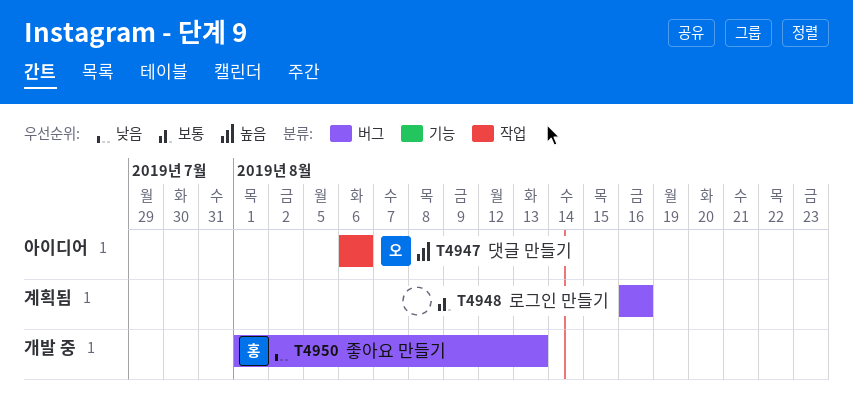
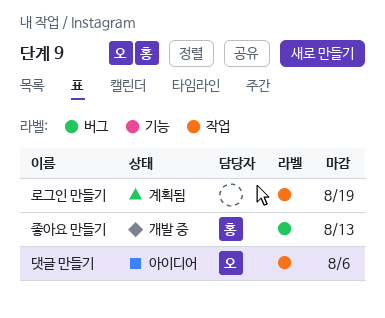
로그인 만들기, label: 버그 -> 작업
로그인 만들기, due: Aug 16 -> Aug 19

